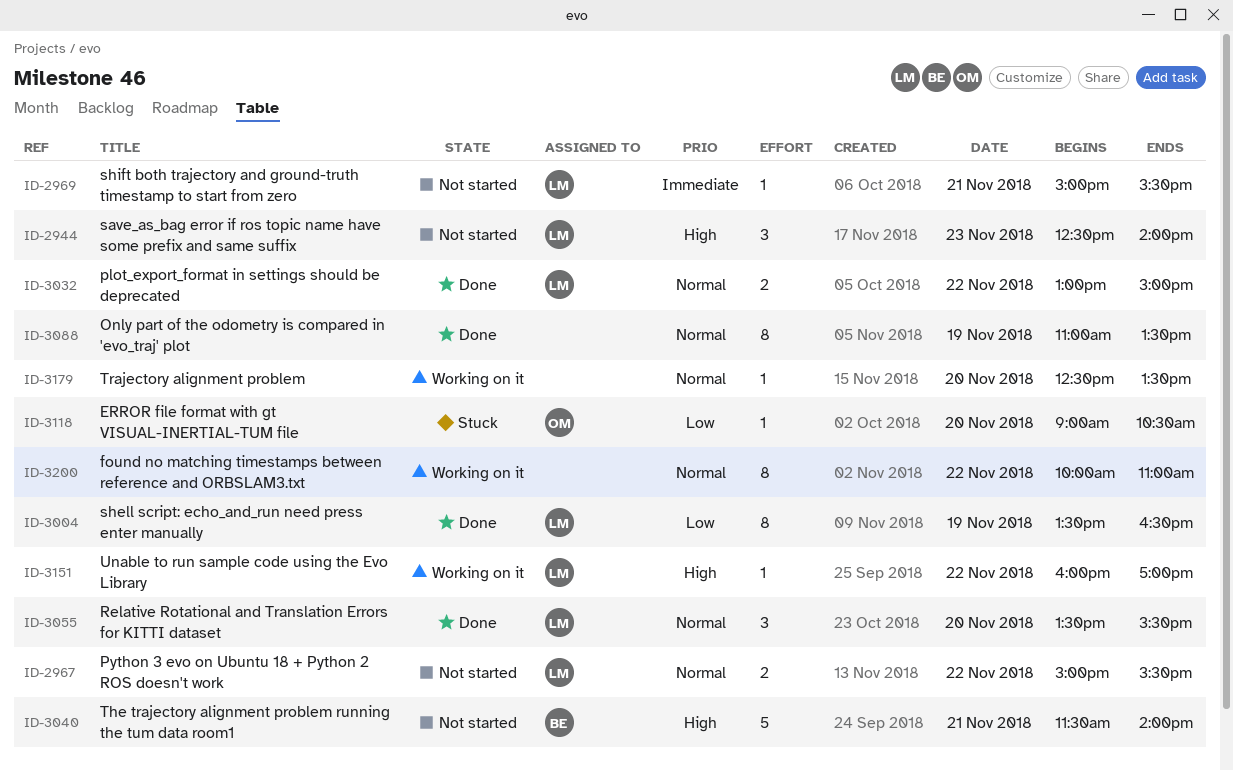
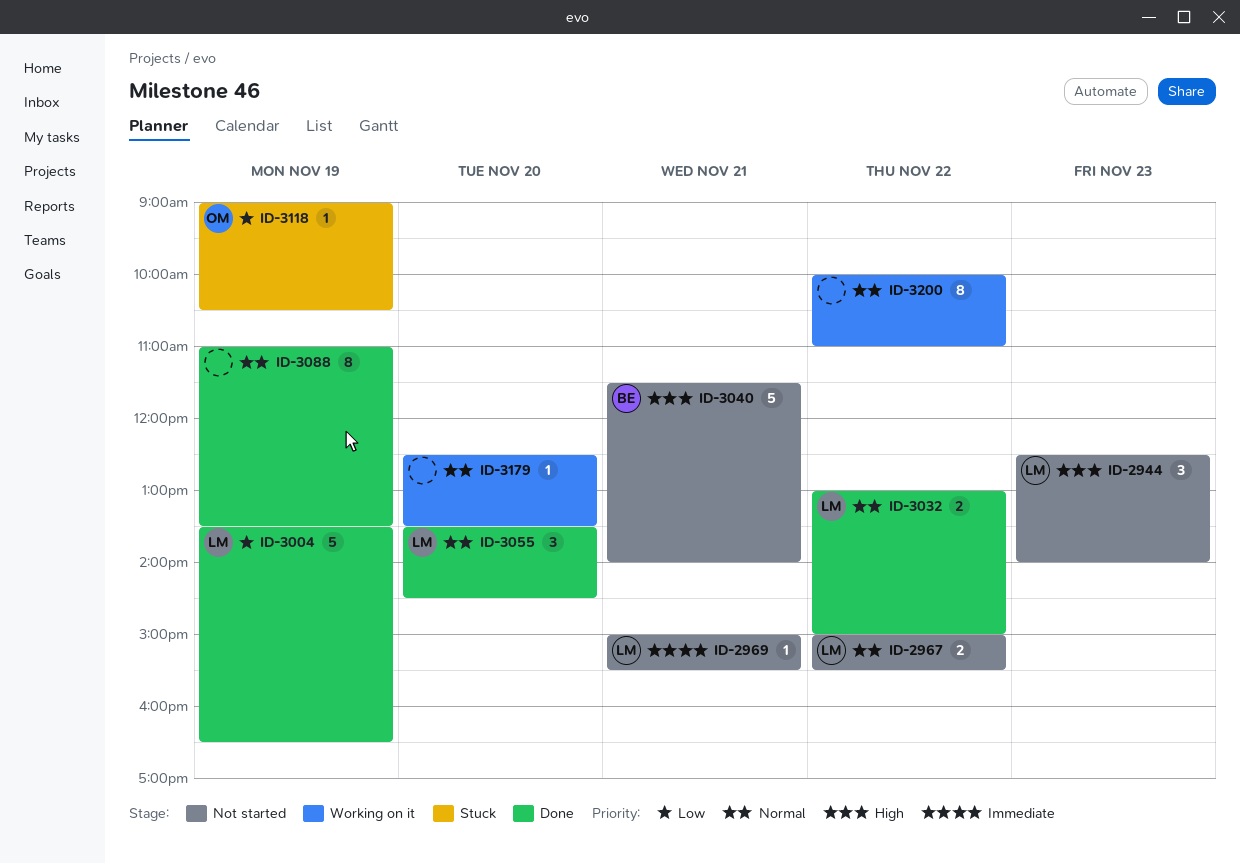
ID-3004, estimate: 8 -> 5
ID-3055, ends: 15:30 -> 14:30
ID-3118, day: Nov 20 -> Nov 19
ID-3151: present -> none

